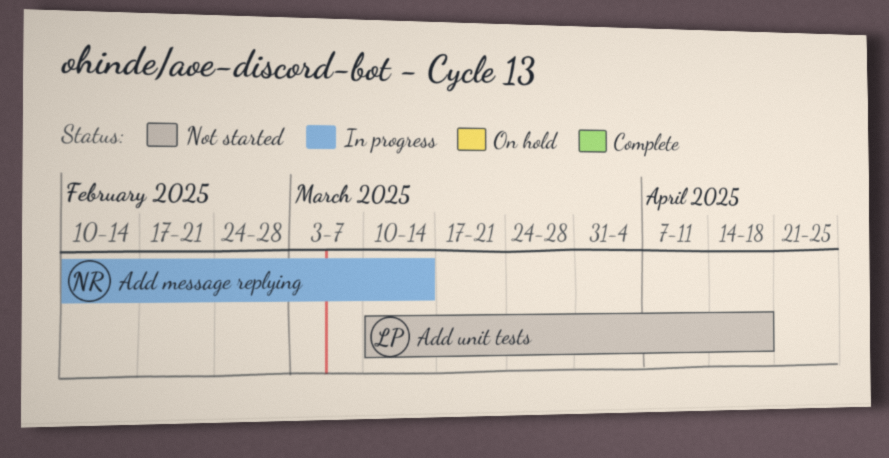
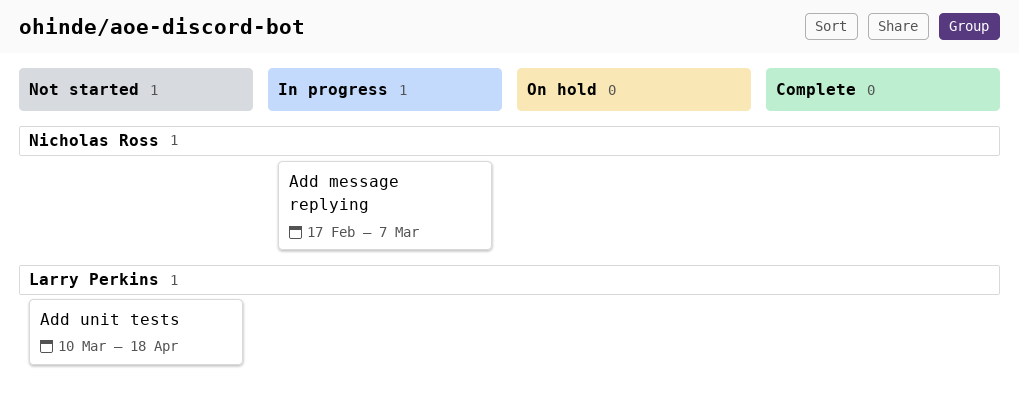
Add message replying, start: Feb 10 -> Feb 17
Add message replying, due: Mar 14 -> Mar 7

